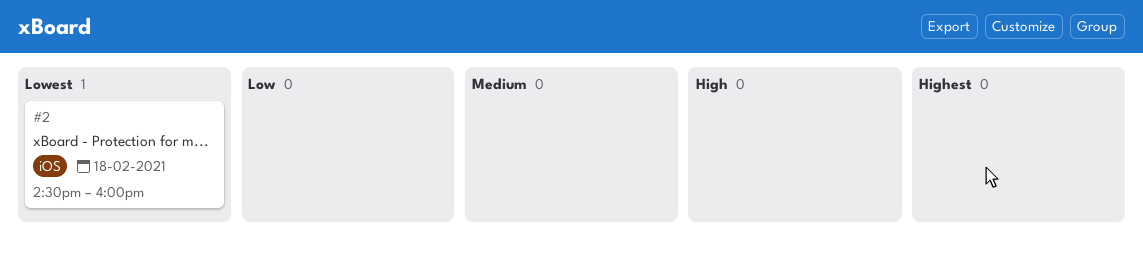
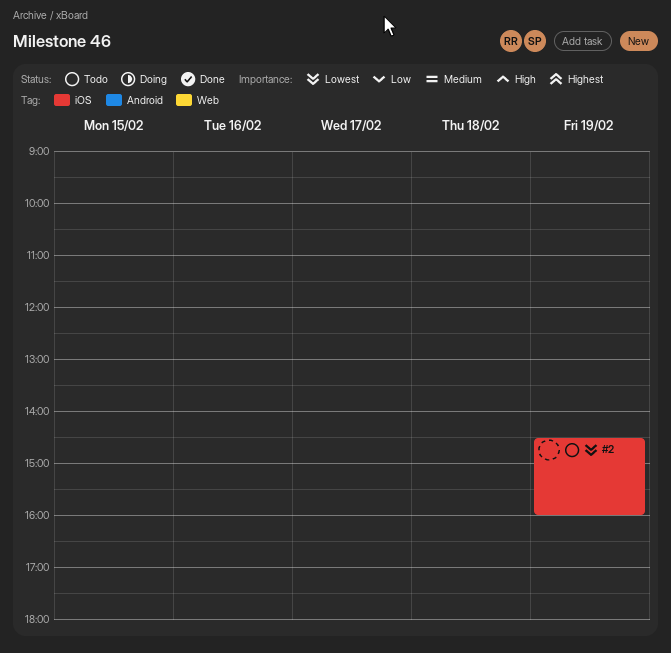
#2, day: Feb 18 -> Feb 19

